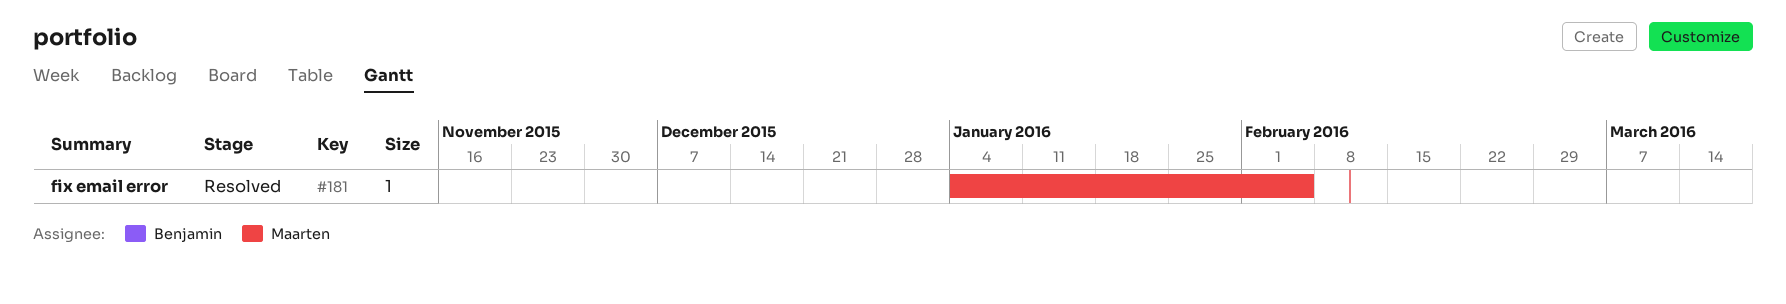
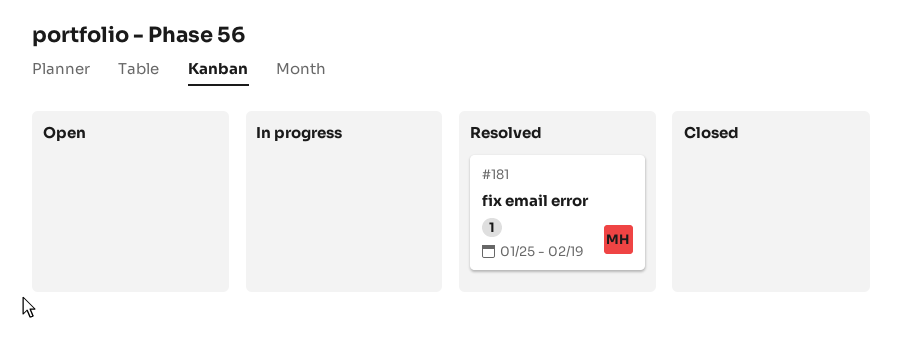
#181, start: Jan 4 -> Jan 25
#181, due: Feb 5 -> Feb 19

